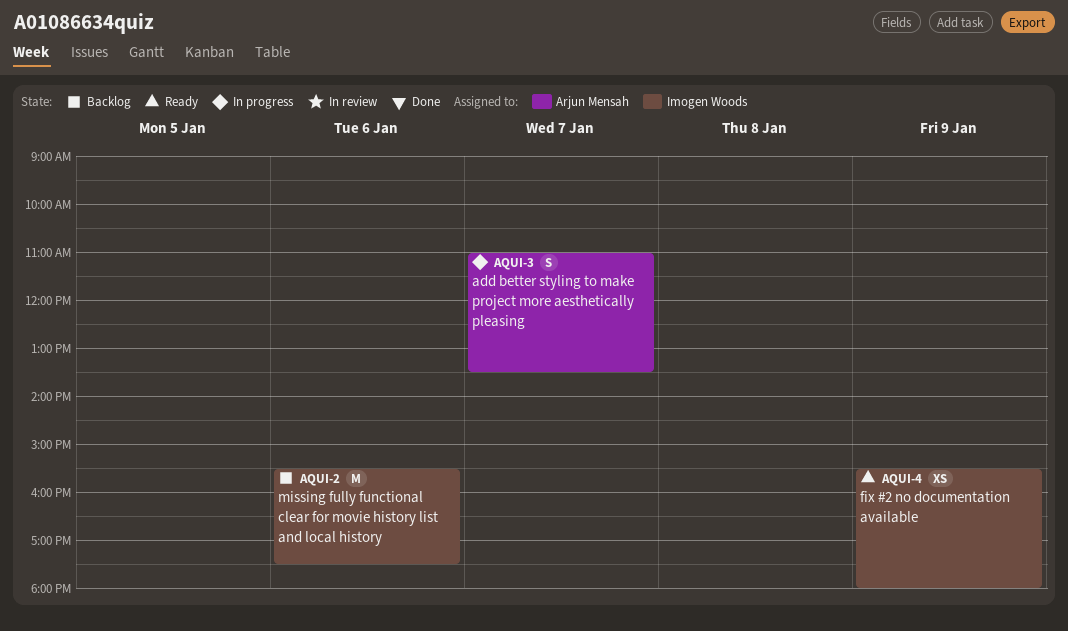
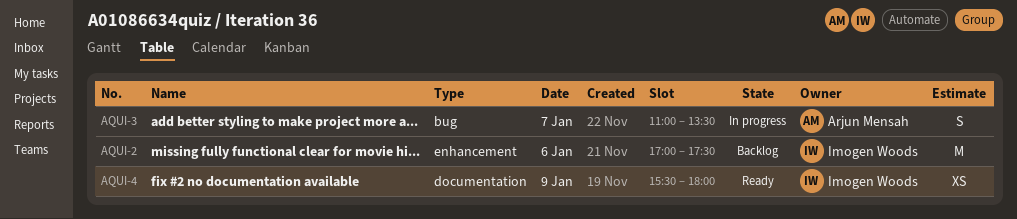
AQUI-2, begins: 15:30 -> 17:00

